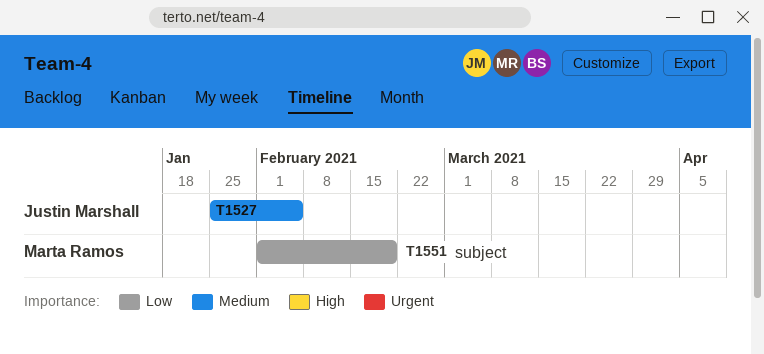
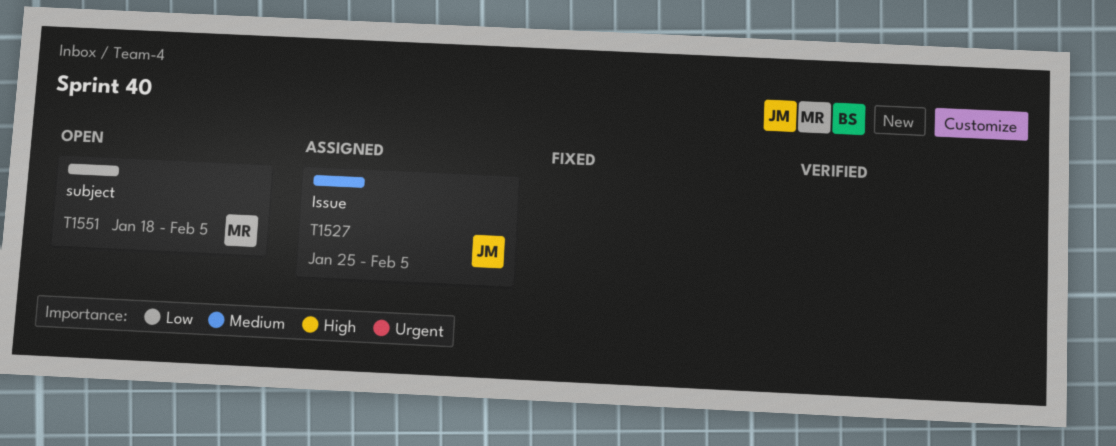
T1551, start: Feb 1 -> Jan 18
T1551, due: Feb 19 -> Feb 5

